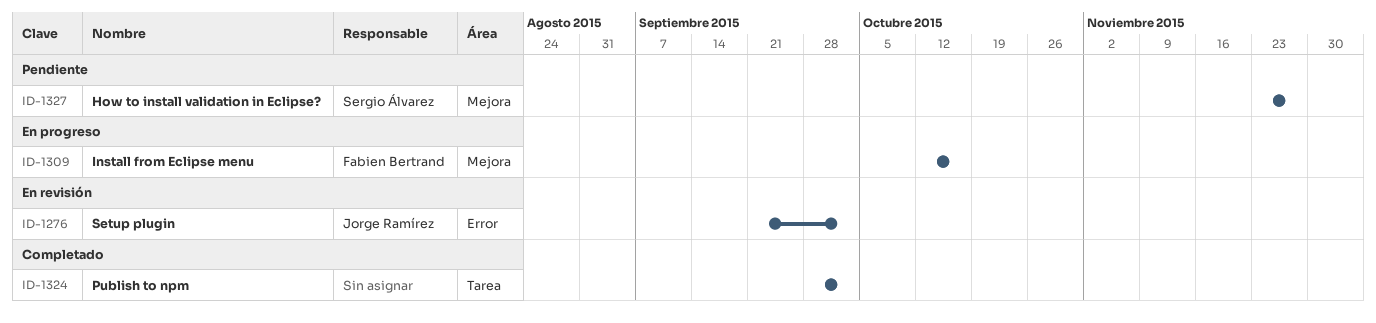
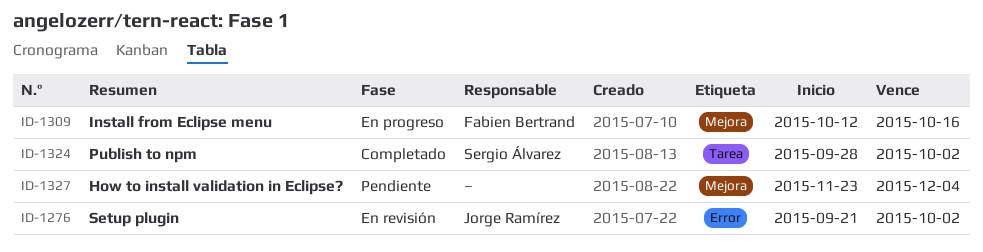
ID-1324, owner: none -> Sergio Álvarez
ID-1327, owner: Sergio Álvarez -> none
ID-1327, due: Nov 27 -> Dec 4

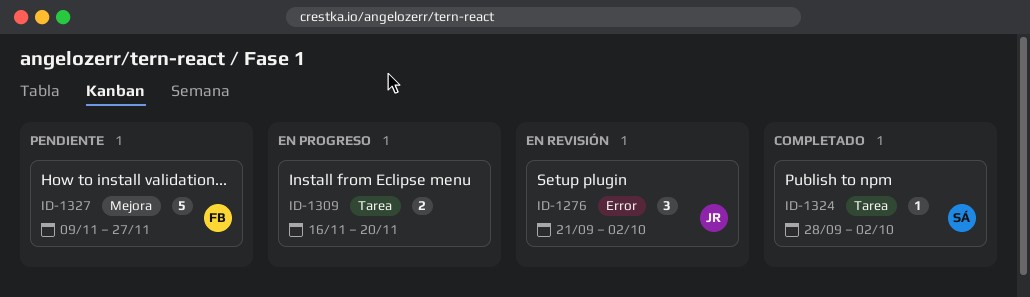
ID-1309, owner: Fabien Bertrand -> none
ID-1309, label: Mejora -> Tarea
ID-1309, start: Oct 12 -> Nov 16
ID-1309, due: Oct 16 -> Nov 20
ID-1327, owner: none -> Fabien Bertrand
ID-1327, start: Nov 23 -> Nov 9
ID-1327, due: Dec 4 -> Nov 27

